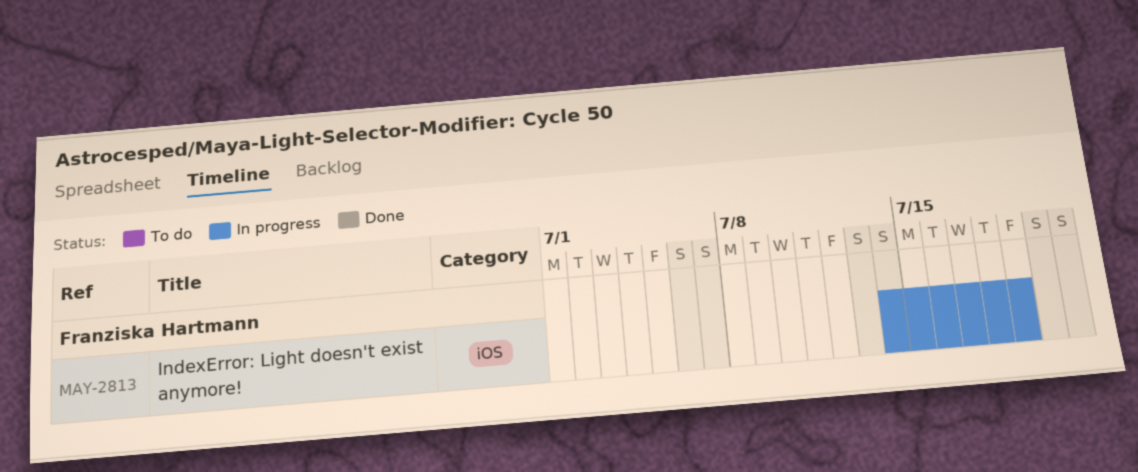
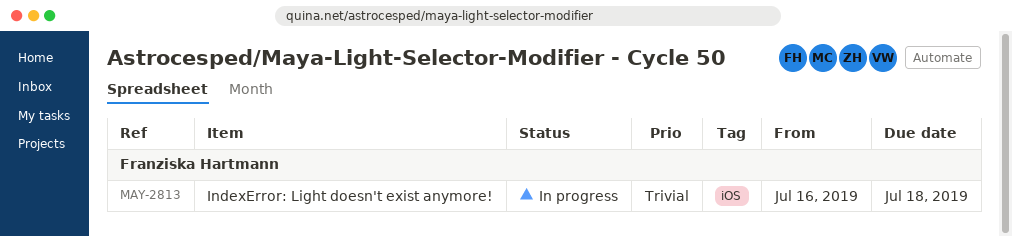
MAY-2813, start: Jul 14 -> Jul 16
MAY-2813, due: Jul 19 -> Jul 18

